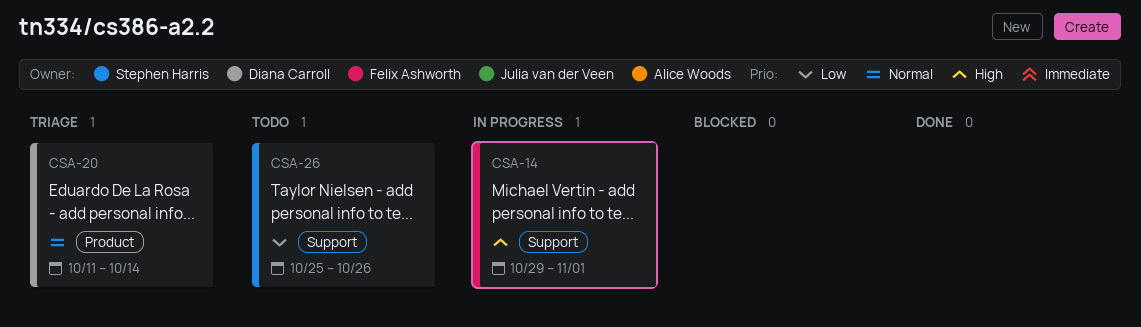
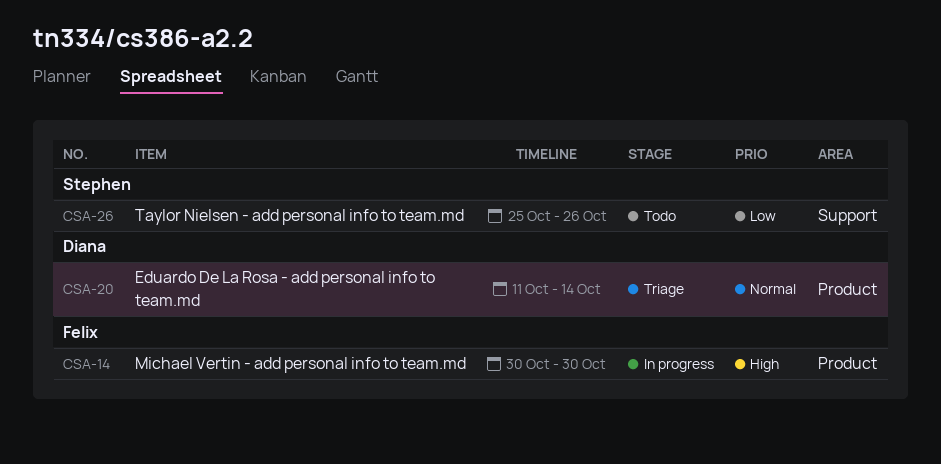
CSA-14, label: Support -> Product
CSA-14, start: Oct 29 -> Oct 30
CSA-14, due: Nov 1 -> Oct 30

